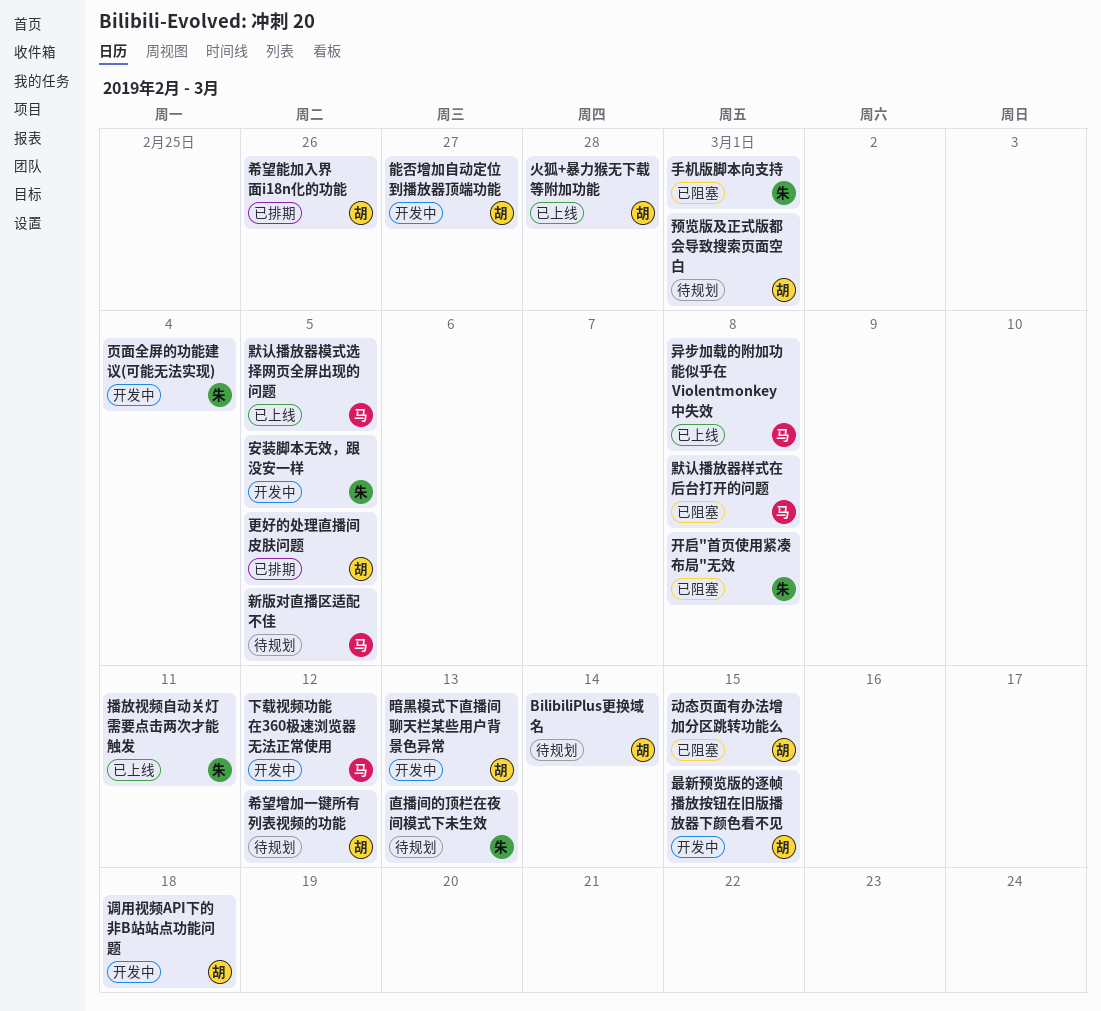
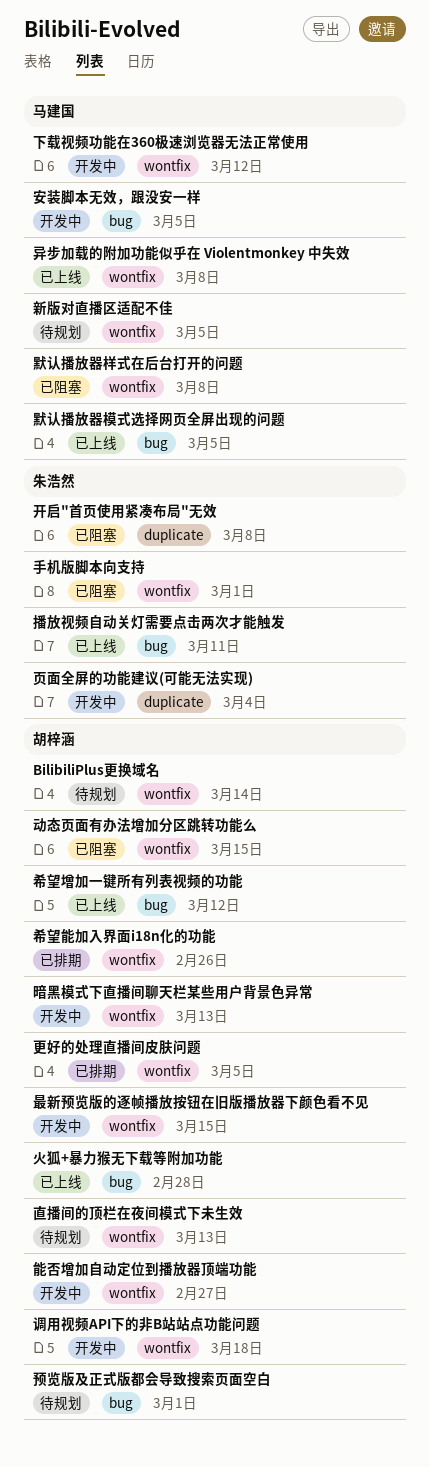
安装脚本无效，跟没安一样, owner: 朱浩然 -> 马建国
希望增加一键所有列表视频的功能, status: 待规划 -> 已上线
直播间的顶栏在夜间模式下未生效, owner: 朱浩然 -> 胡梓涵

